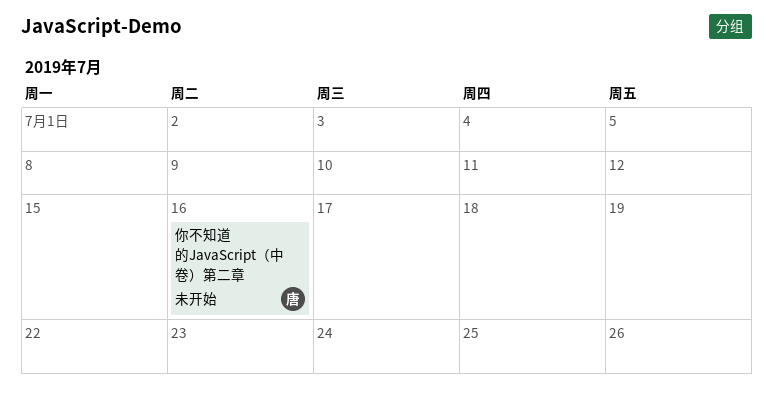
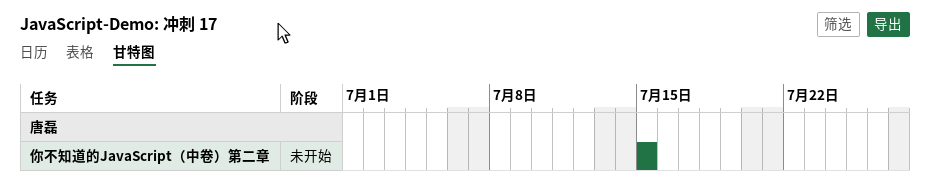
你不知道的JavaScript（中卷）第二章, due: Jul 16 -> Jul 15

